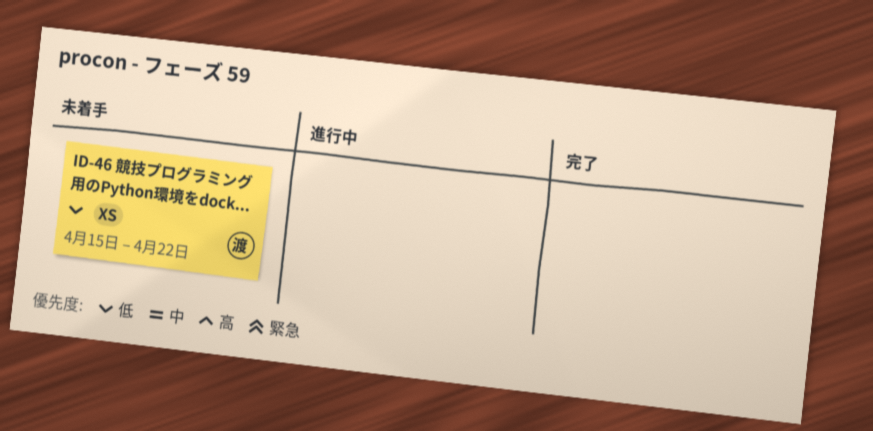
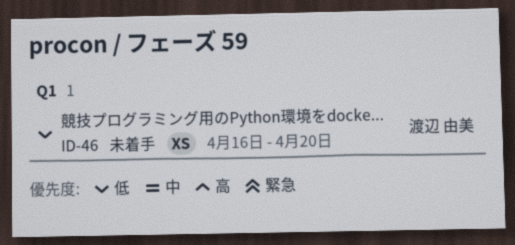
ID-46, start: Apr 15 -> Apr 16
ID-46, due: Apr 22 -> Apr 20

